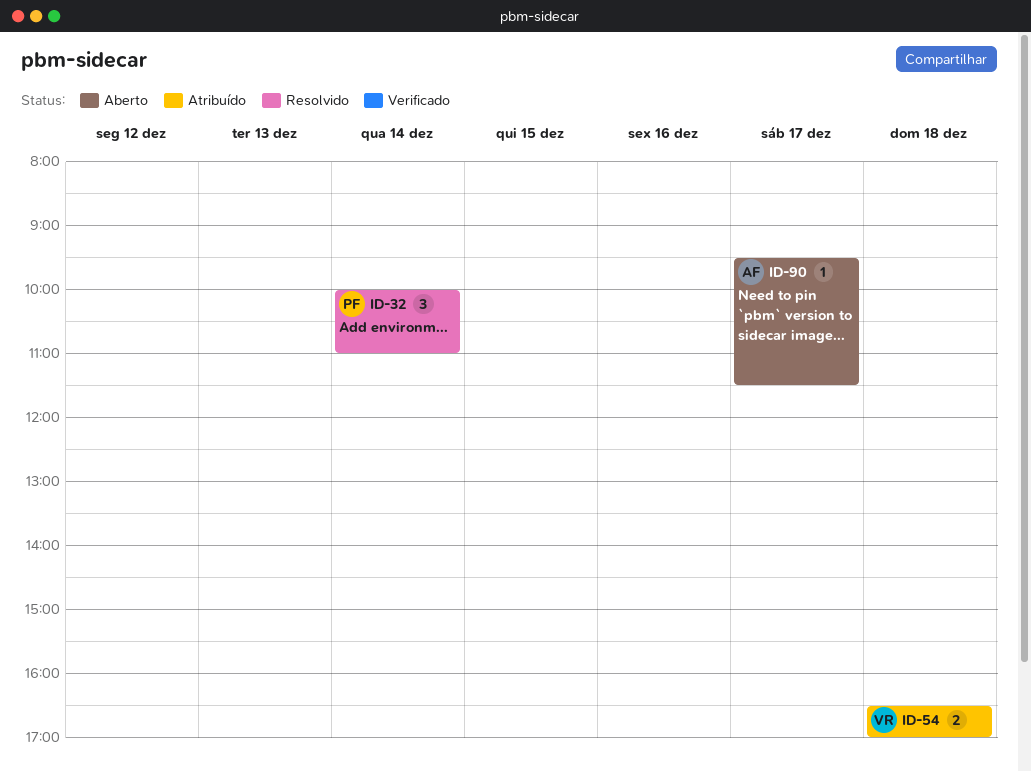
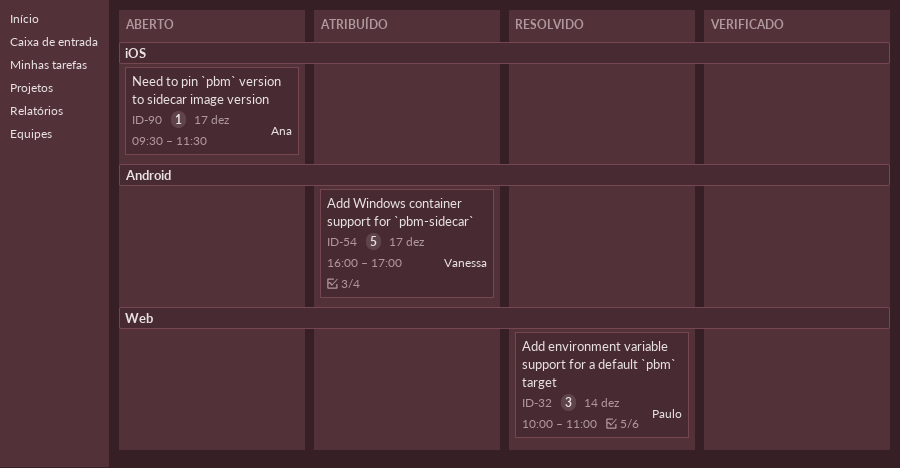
ID-54, estimate: 2 -> 5
ID-54, day: Dec 18 -> Dec 17
ID-54, begins: 16:30 -> 16:00

